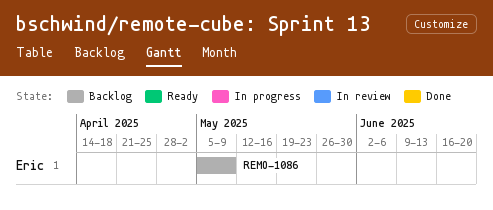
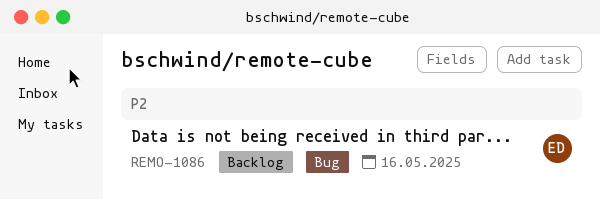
REMO-1086, due: May 9 -> May 16

